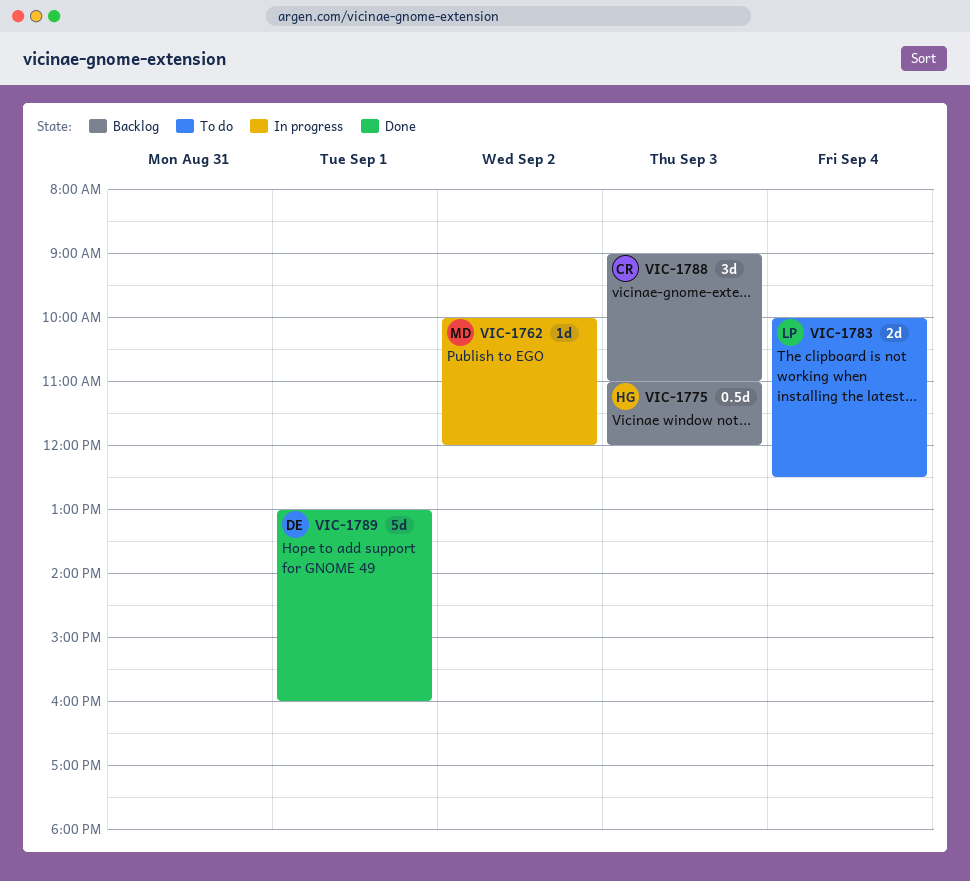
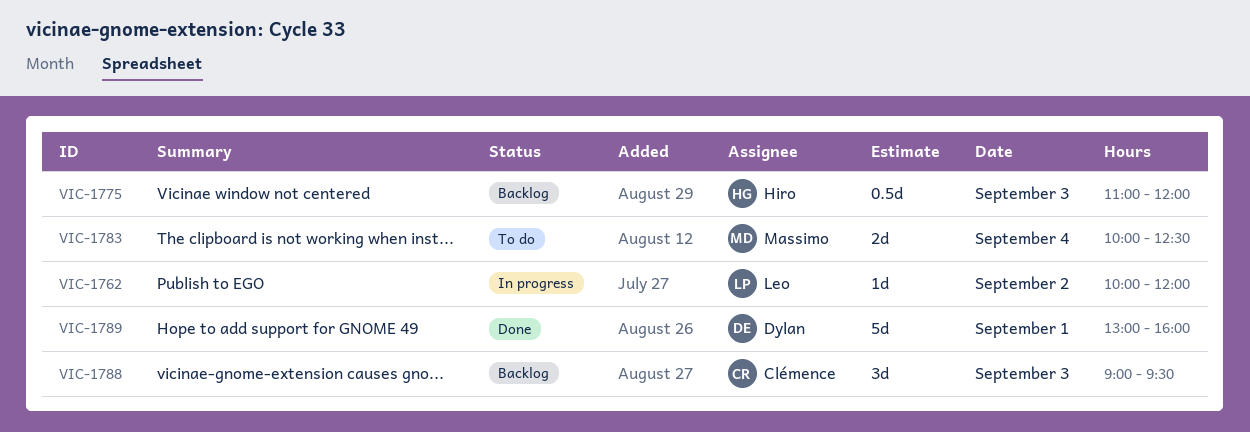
VIC-1762, owner: Massimo -> Leo
VIC-1783, owner: Leo -> Massimo
VIC-1788, ends: 11:00 -> 09:30

